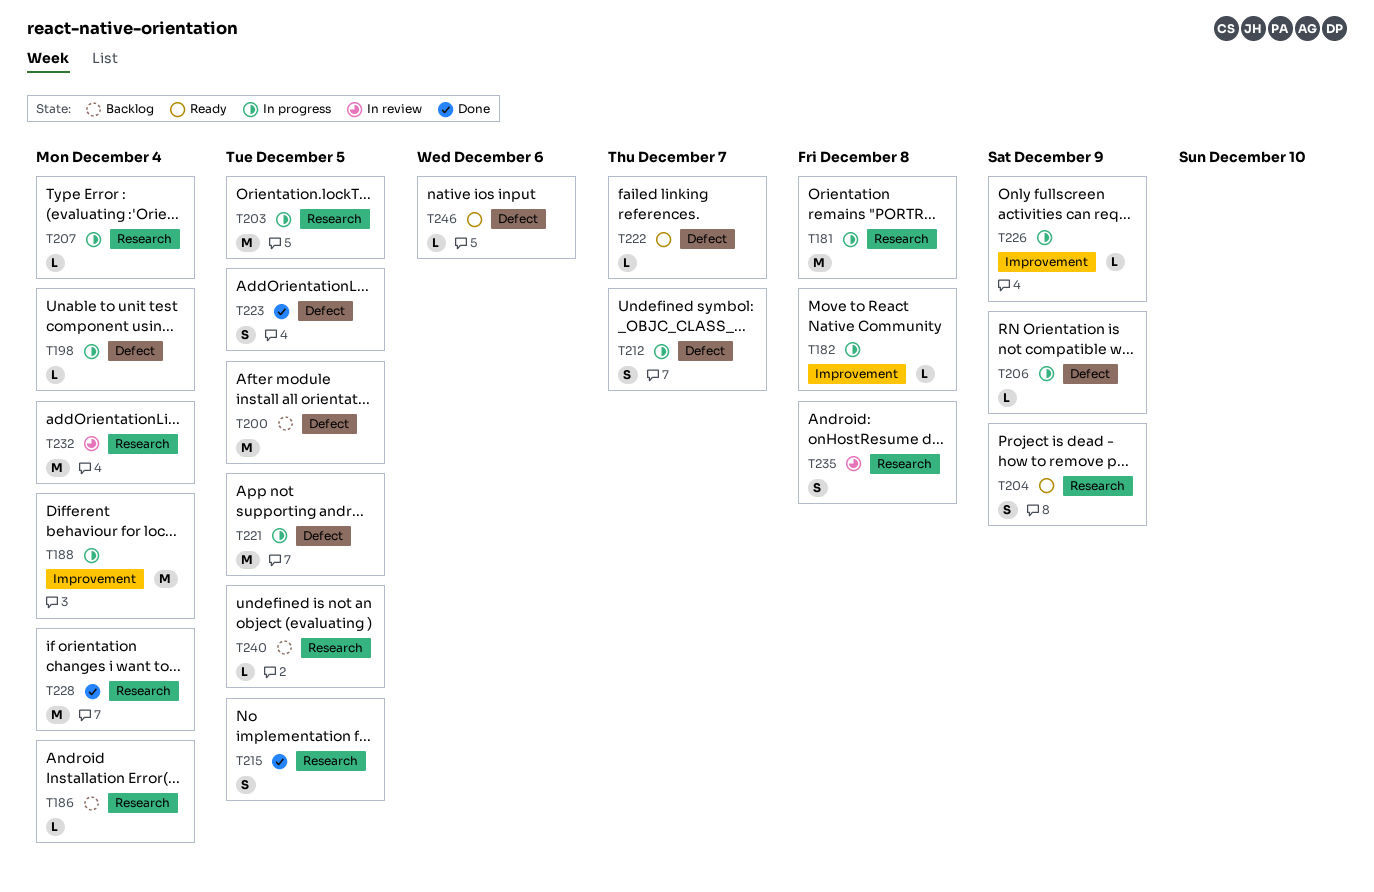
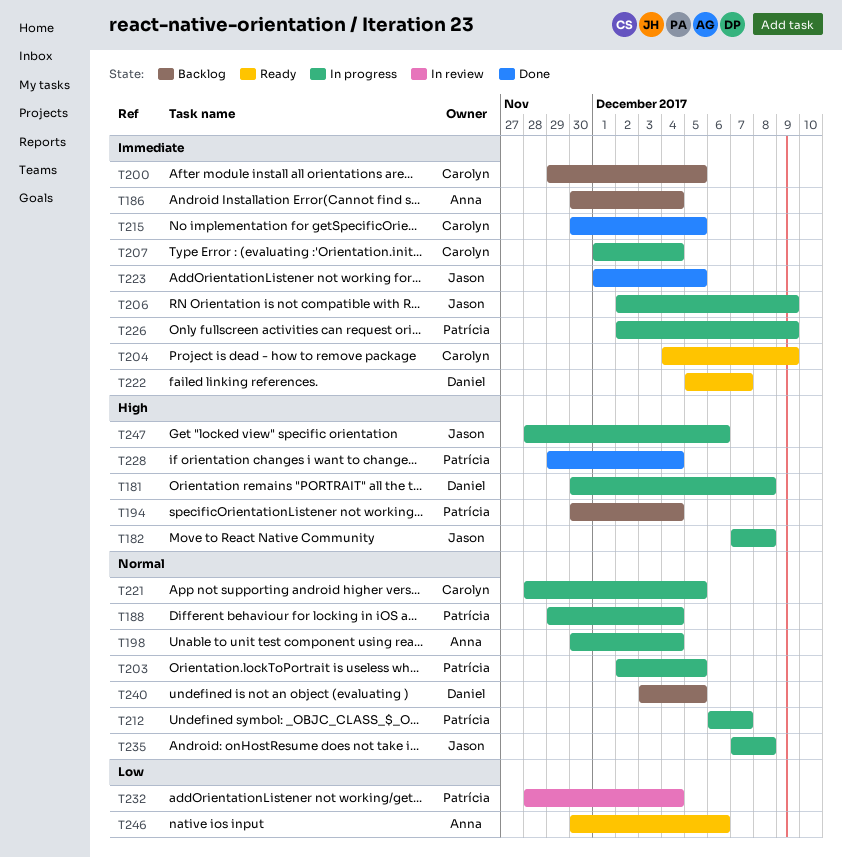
T194: none -> present
T235, status: In review -> In progress
T247: none -> present

